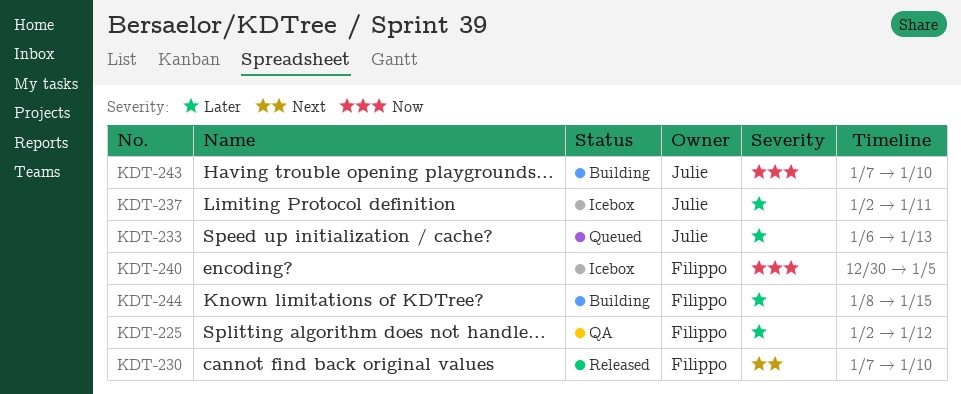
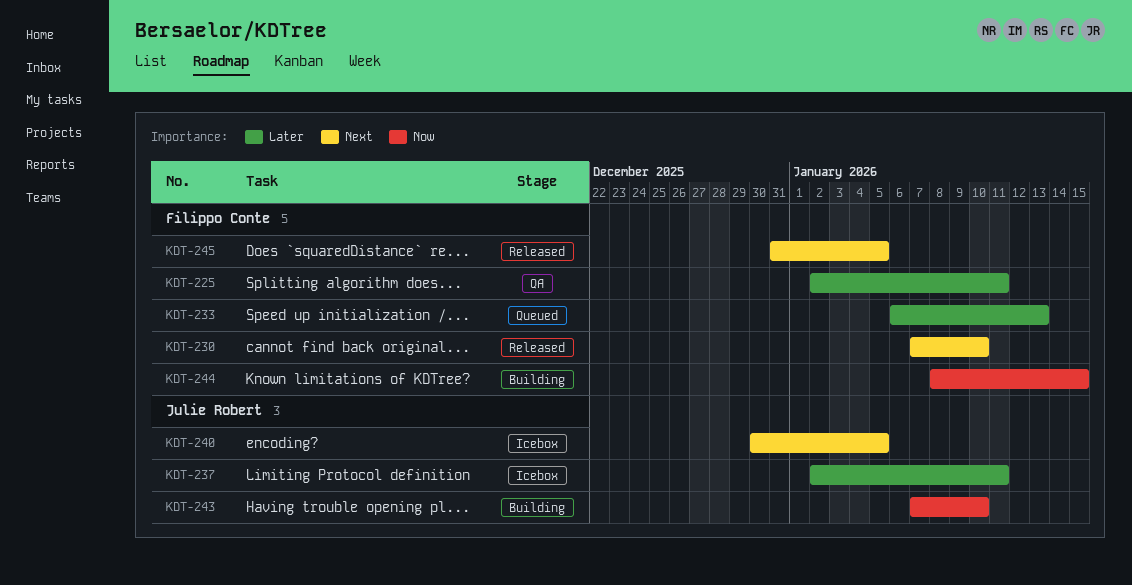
KDT-225, due: Jan 12 -> Jan 11
KDT-233, owner: Julie Robert -> Filippo Conte
KDT-240, owner: Filippo Conte -> Julie Robert
KDT-240, priority: Now -> Next
KDT-244, priority: Later -> Now
KDT-245: none -> present

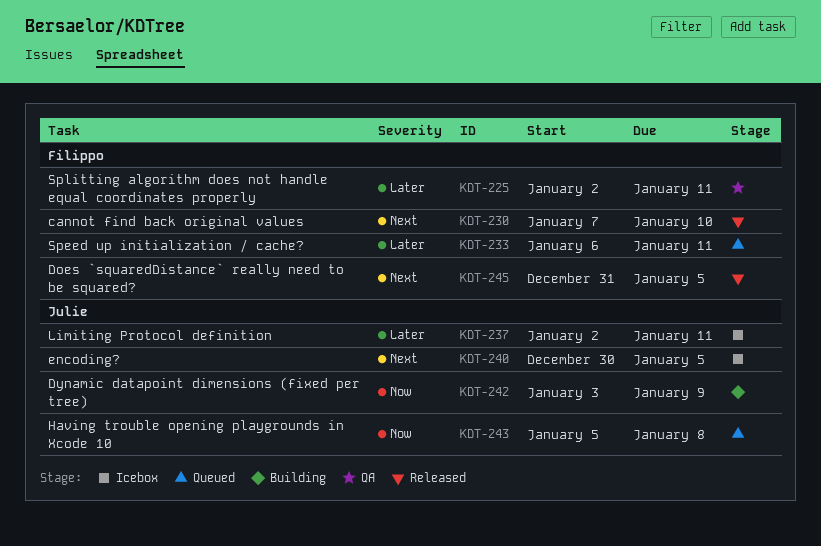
KDT-233, due: Jan 13 -> Jan 11
KDT-242: none -> present
KDT-243, status: Building -> Queued
KDT-243, start: Jan 7 -> Jan 5
KDT-243, due: Jan 10 -> Jan 8
KDT-244: present -> none

